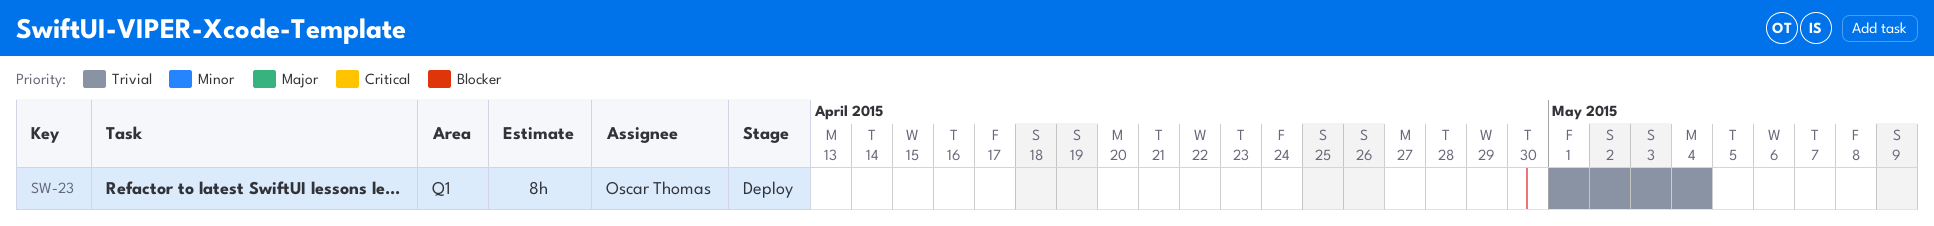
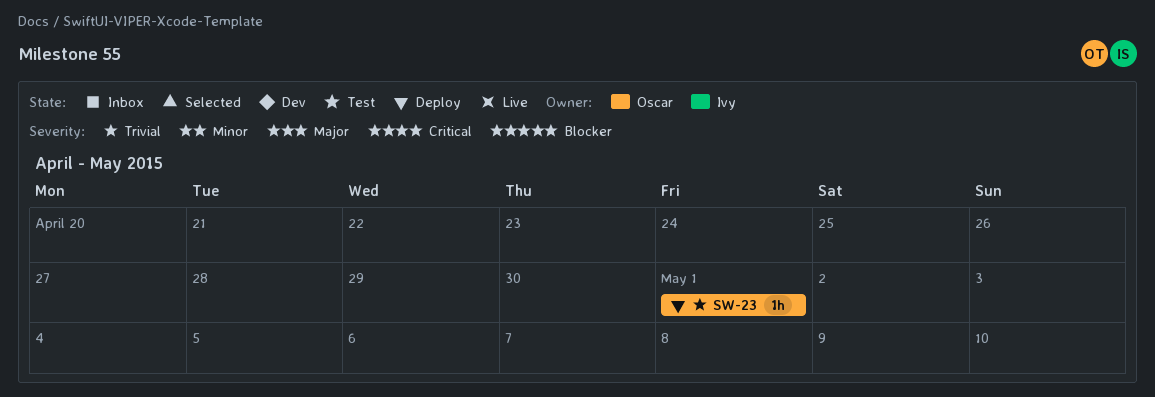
SW-23, estimate: 8h -> 1h
SW-23, due: May 4 -> May 1

